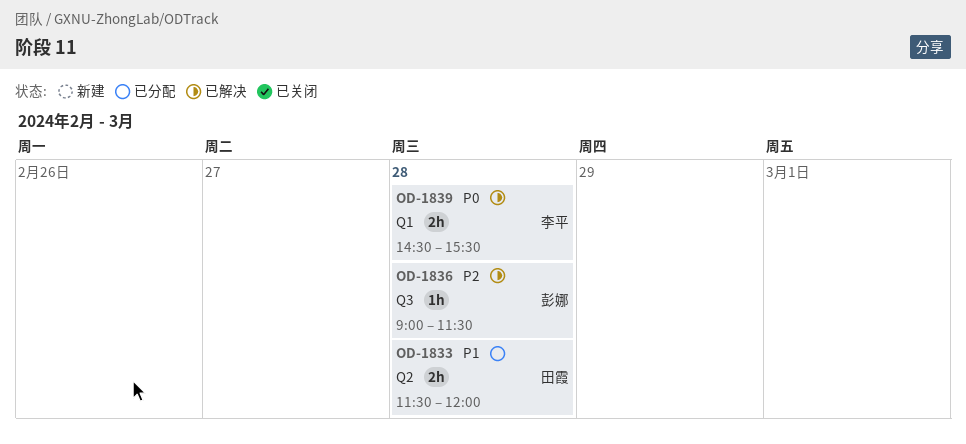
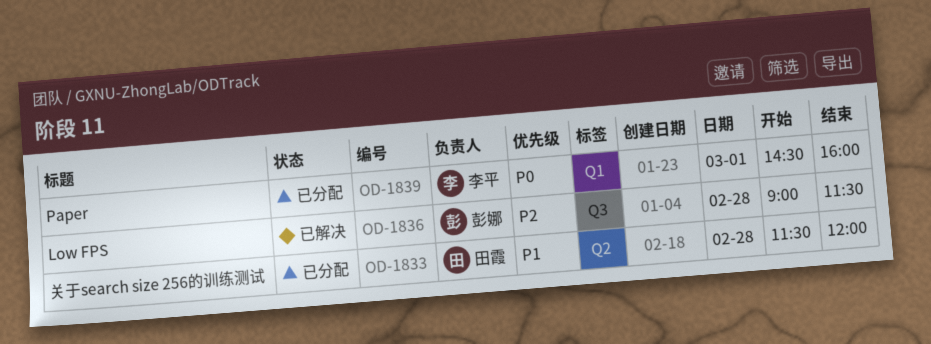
OD-1839, status: 已解决 -> 已分配
OD-1839, day: Feb 28 -> Mar 1
OD-1839, ends: 15:30 -> 16:00

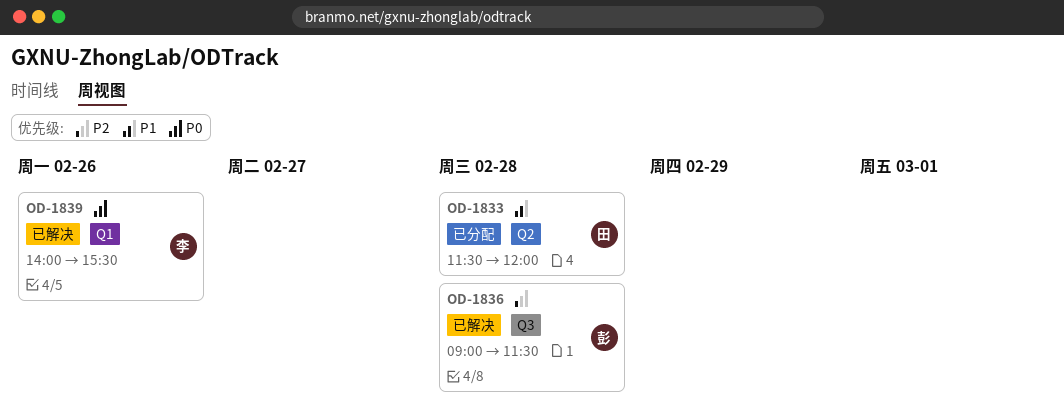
OD-1839, status: 已分配 -> 已解决
OD-1839, day: Mar 1 -> Feb 26
OD-1839, begins: 14:30 -> 14:00
OD-1839, ends: 16:00 -> 15:30

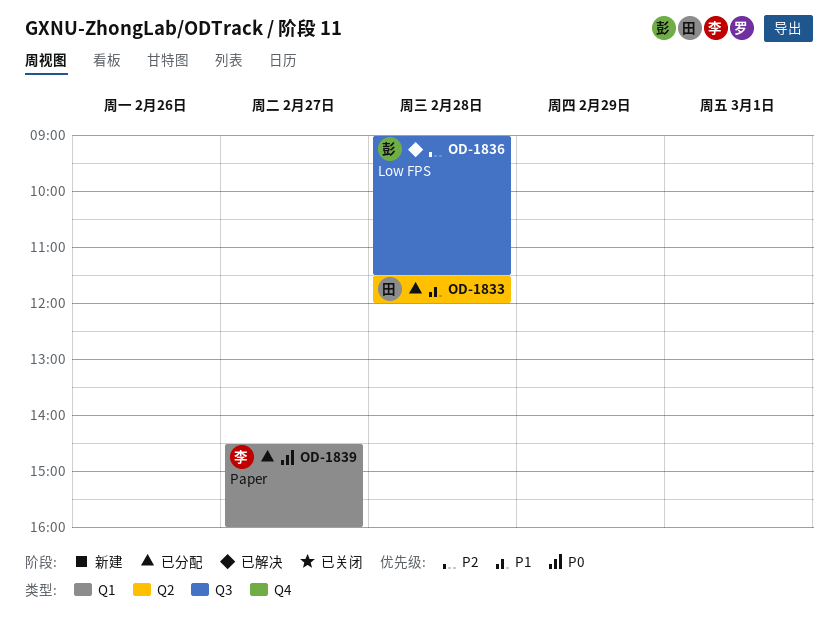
OD-1839, status: 已解决 -> 已分配
OD-1839, day: Feb 26 -> Feb 27
OD-1839, begins: 14:00 -> 14:30
OD-1839, ends: 15:30 -> 16:00

